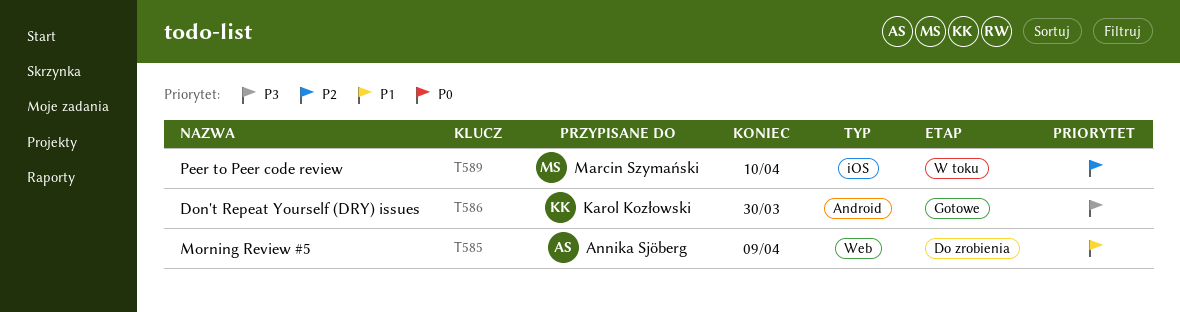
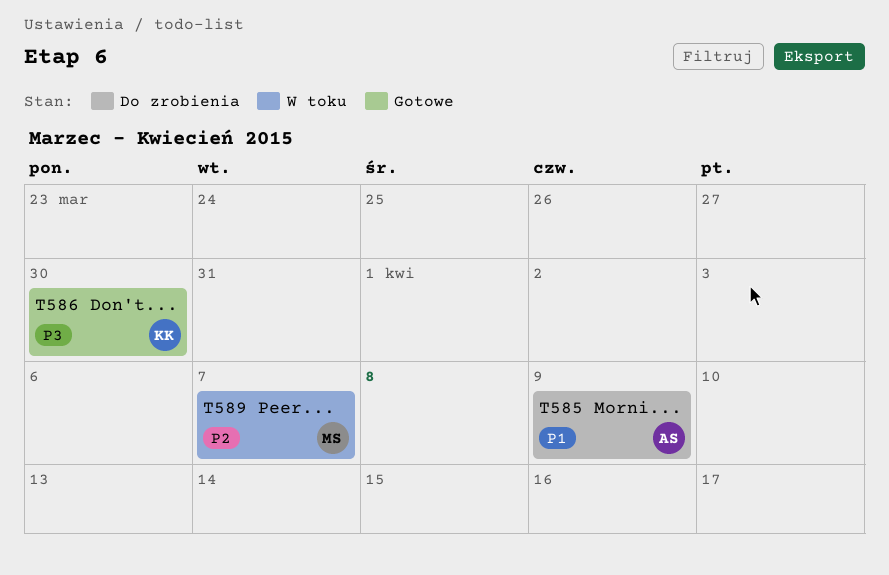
T589, due: Apr 10 -> Apr 7

